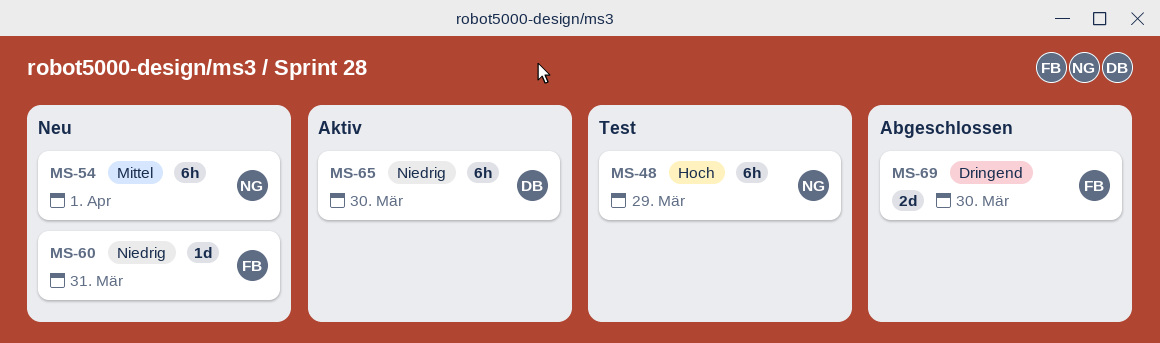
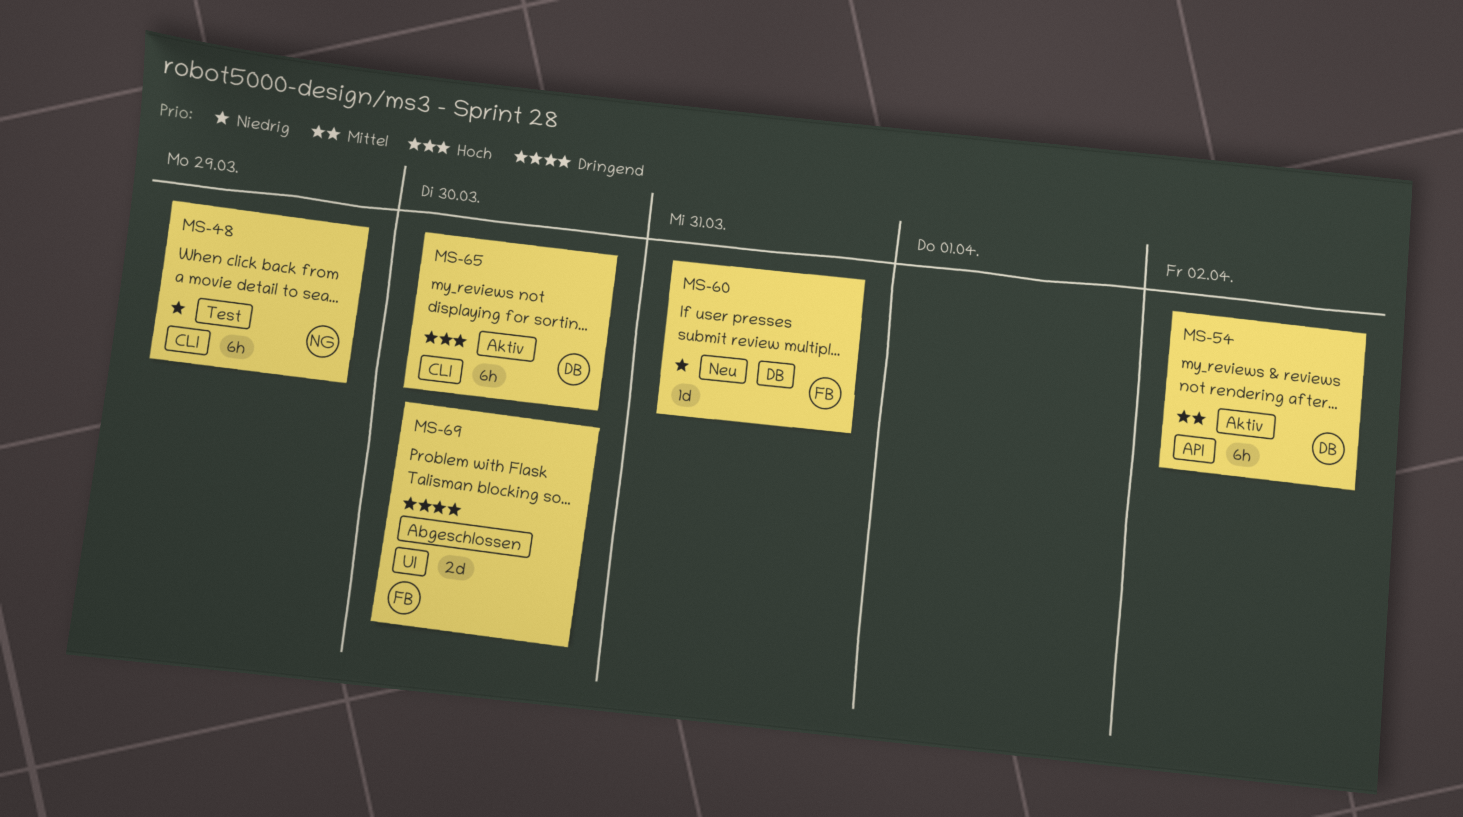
MS-48, priority: Hoch -> Niedrig
MS-54, status: Neu -> Aktiv
MS-54, owner: NG -> DB
MS-54, due: Apr 1 -> Apr 2
MS-65, priority: Niedrig -> Hoch

